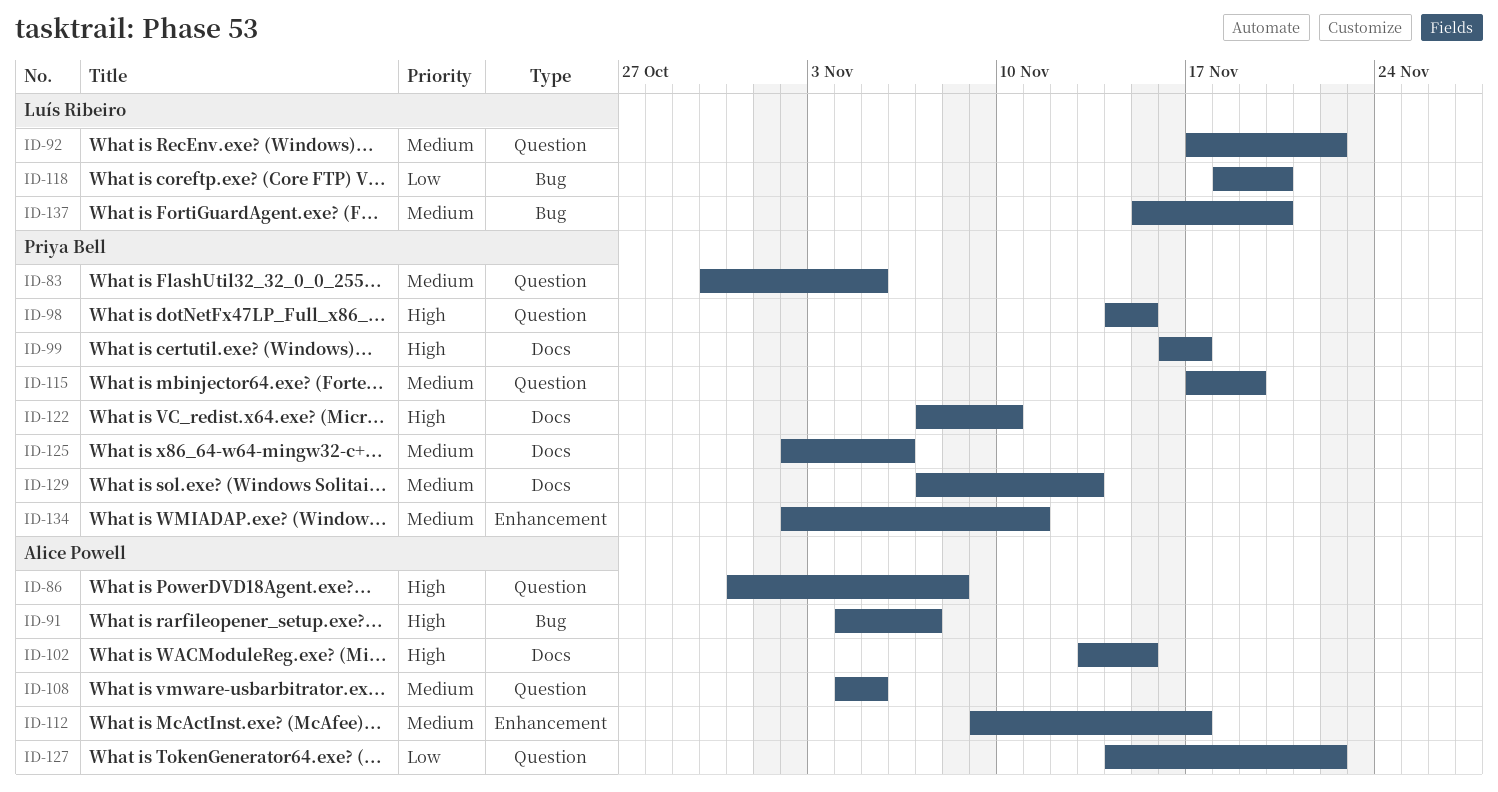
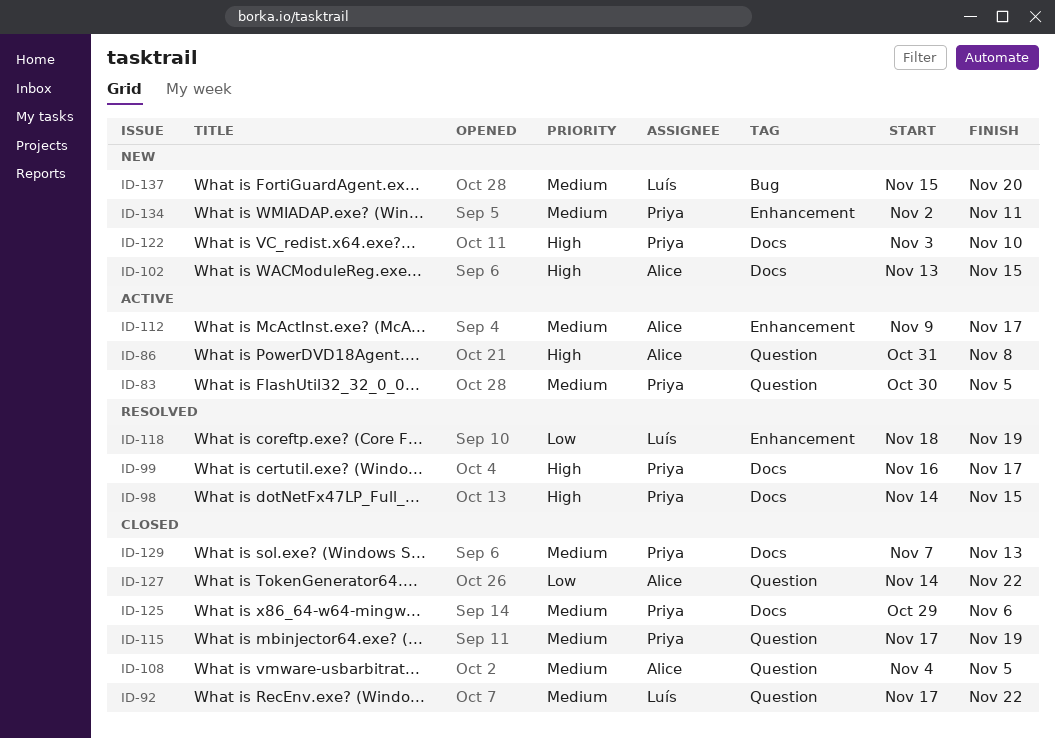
ID-91: present -> none
ID-98, label: Question -> Docs
ID-118, label: Bug -> Enhancement
ID-118, due: Nov 20 -> Nov 19
ID-122, start: Nov 7 -> Nov 3
ID-125, start: Nov 2 -> Oct 29

